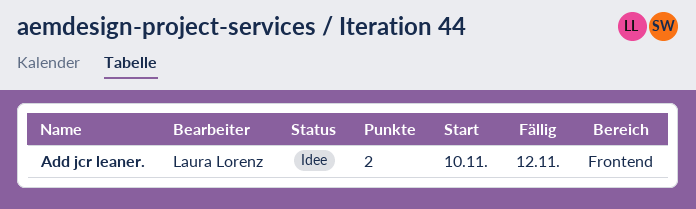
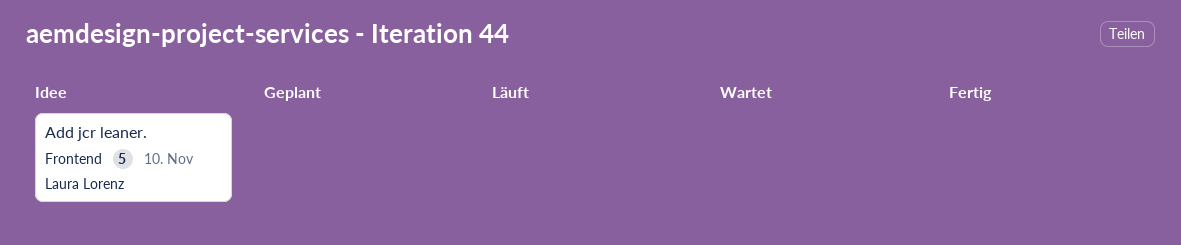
Add jcr leaner., estimate: 2 -> 5
Add jcr leaner., due: Nov 12 -> Nov 10

